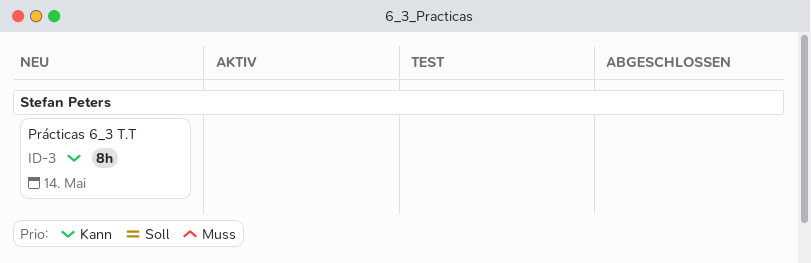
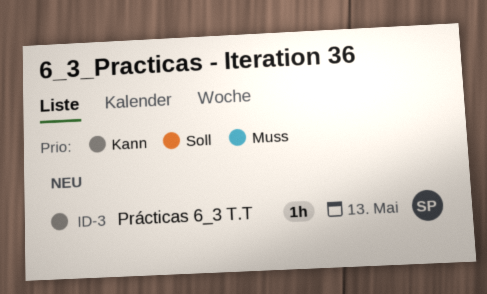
ID-3, estimate: 8h -> 1h
ID-3, due: May 14 -> May 13

